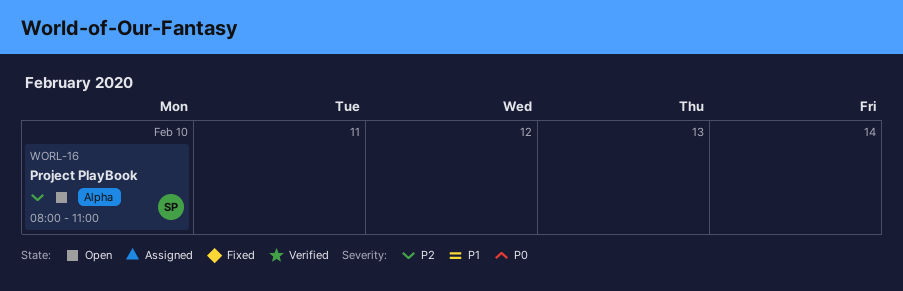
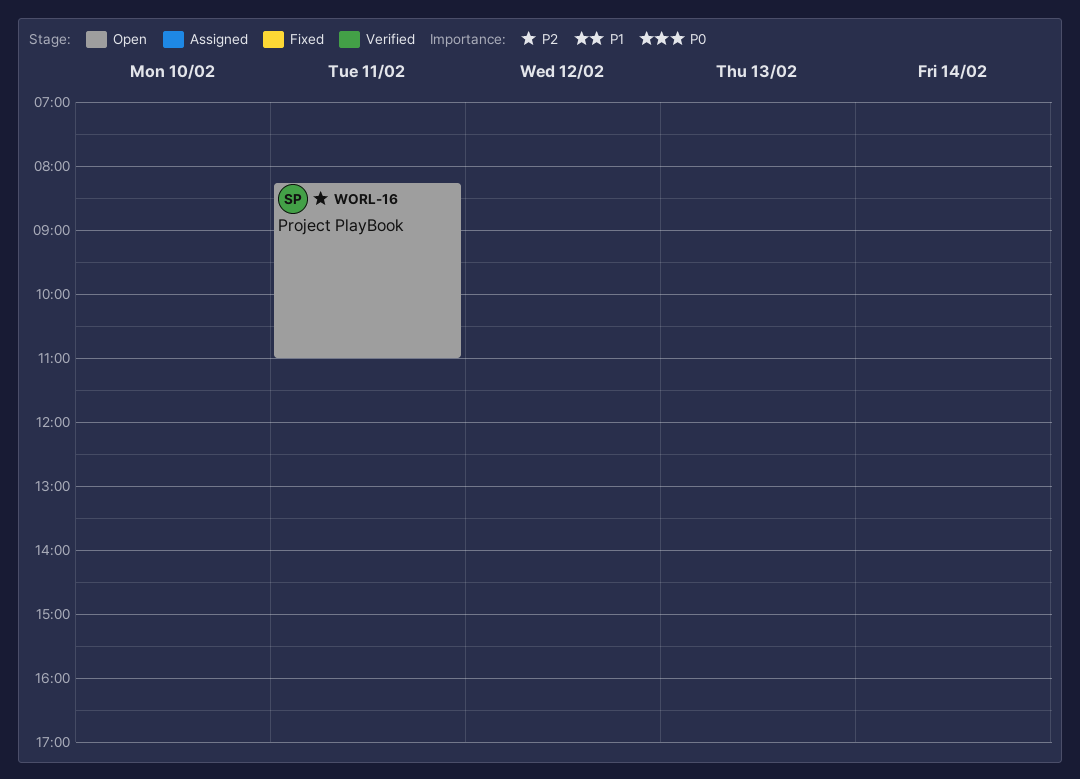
WORL-16, day: Feb 10 -> Feb 11
WORL-16, begins: 08:00 -> 08:15

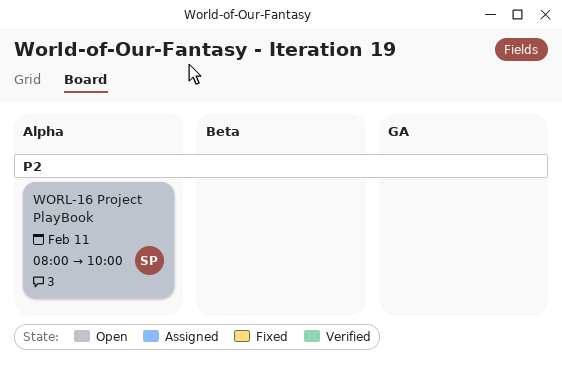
WORL-16, begins: 08:15 -> 08:00
WORL-16, ends: 11:00 -> 10:00

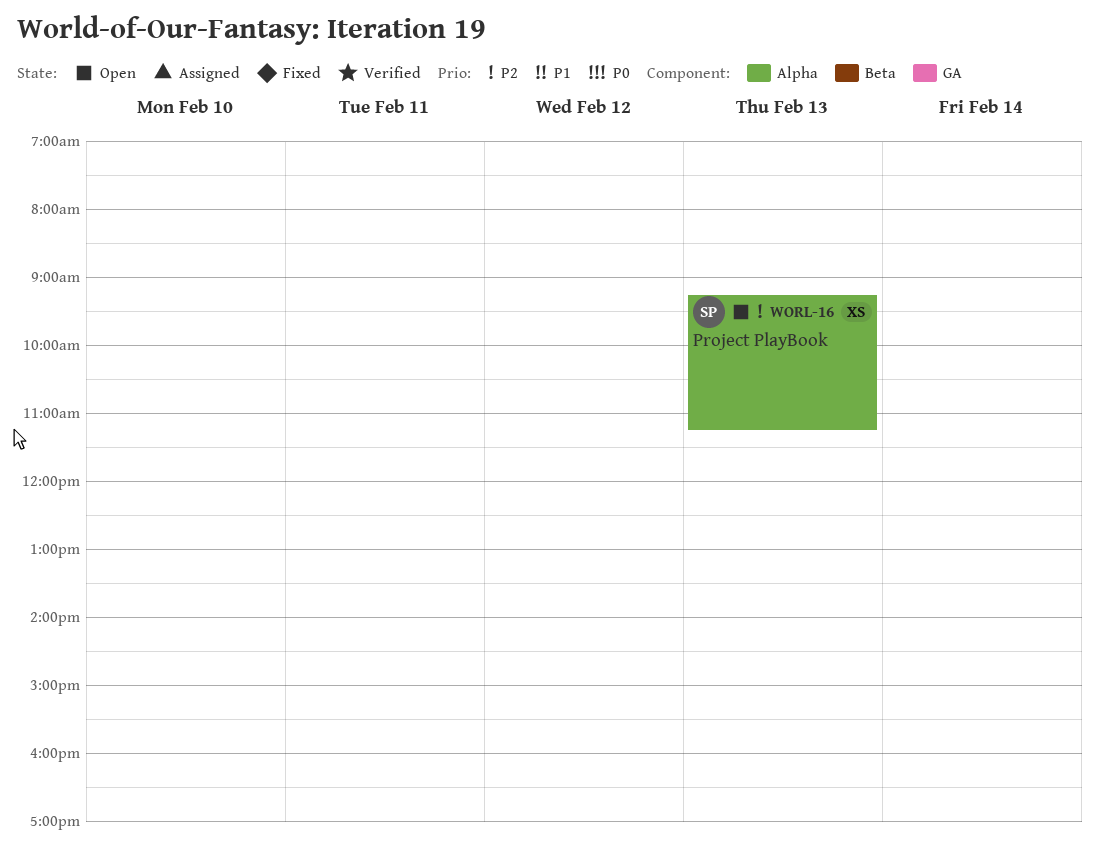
WORL-16, day: Feb 11 -> Feb 13
WORL-16, begins: 08:00 -> 09:15
WORL-16, ends: 10:00 -> 11:15

